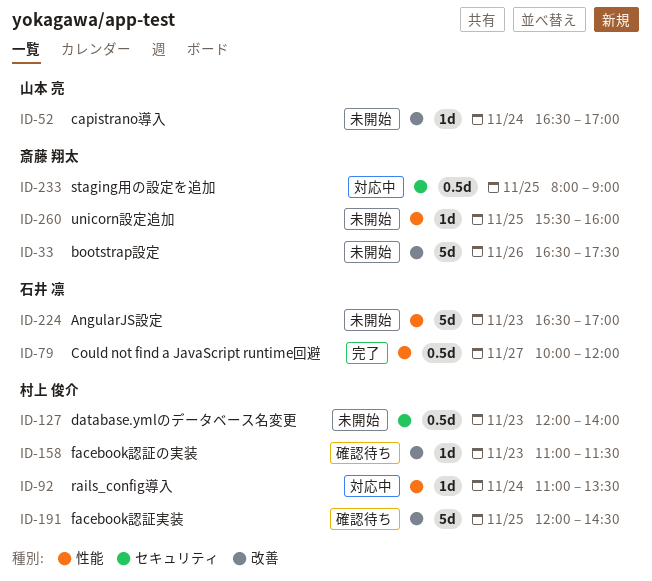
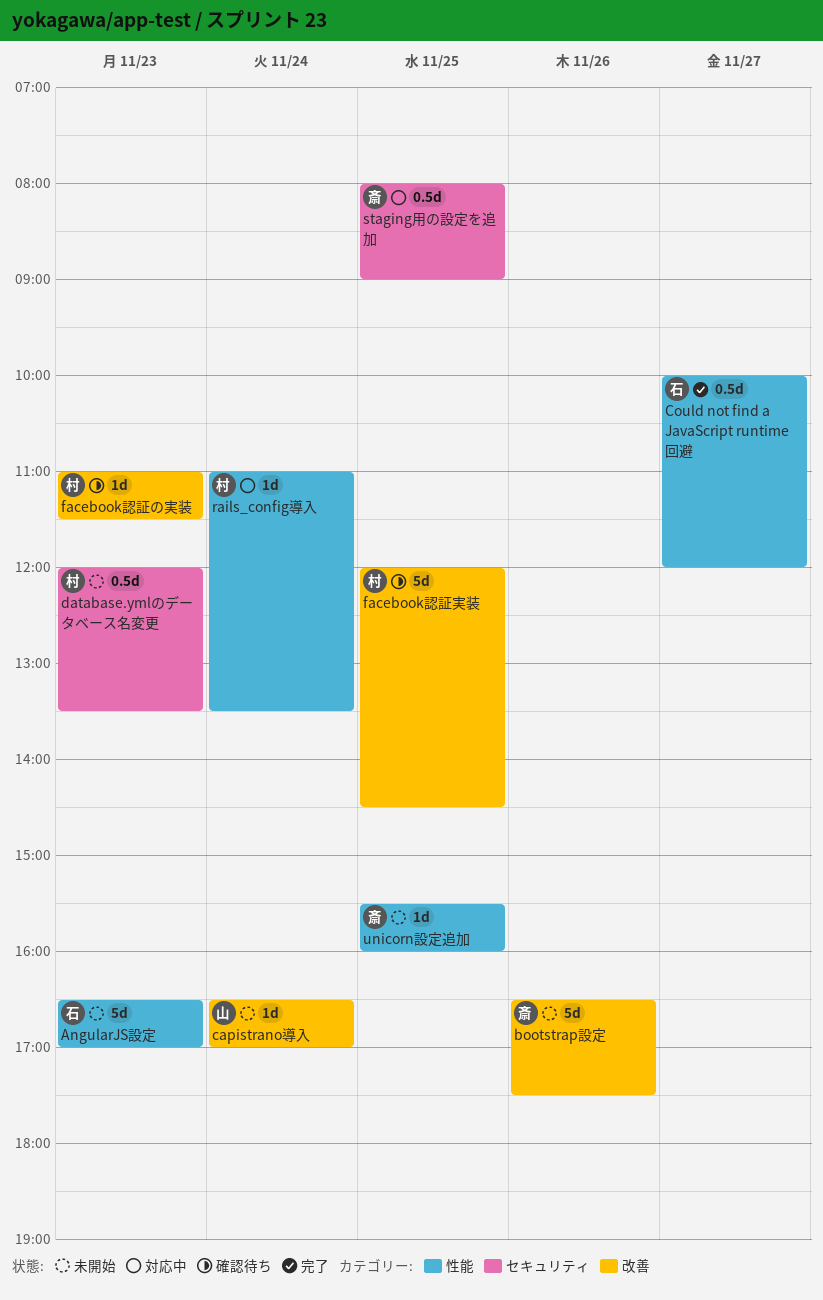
database.ymlのデータベース名変更, ends: 14:00 -> 13:30

